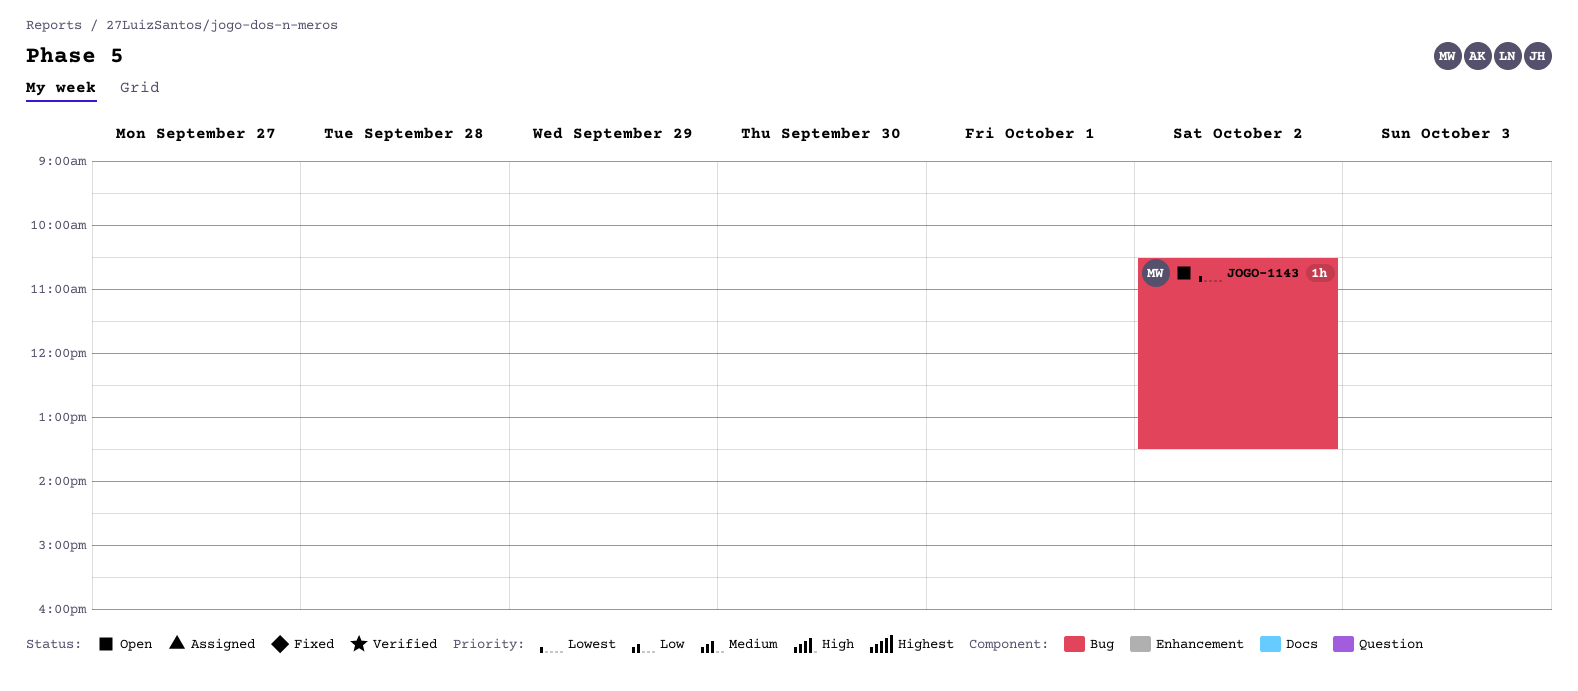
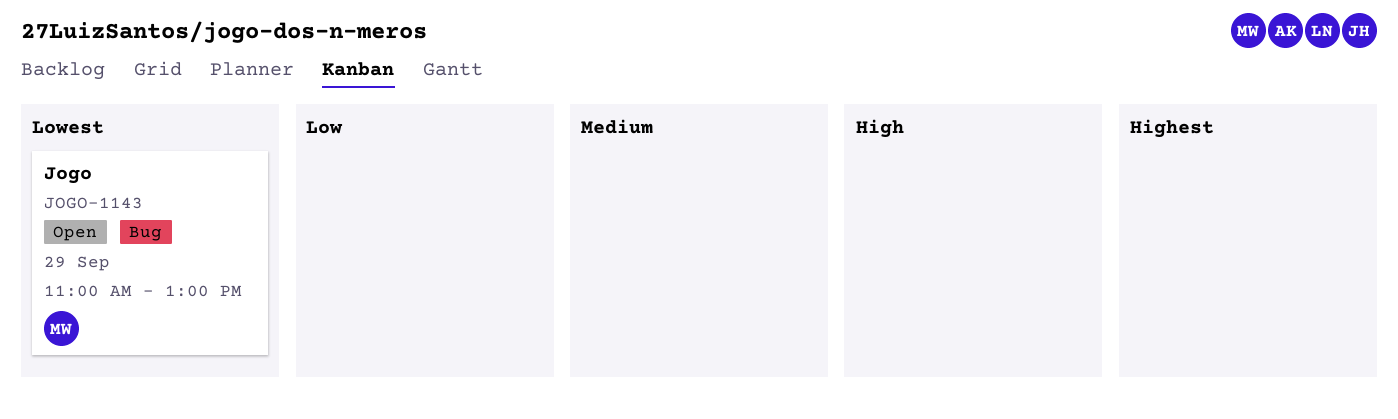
JOGO-1143, day: Oct 2 -> Sep 29
JOGO-1143, begins: 10:30 -> 11:00
JOGO-1143, ends: 13:30 -> 13:00

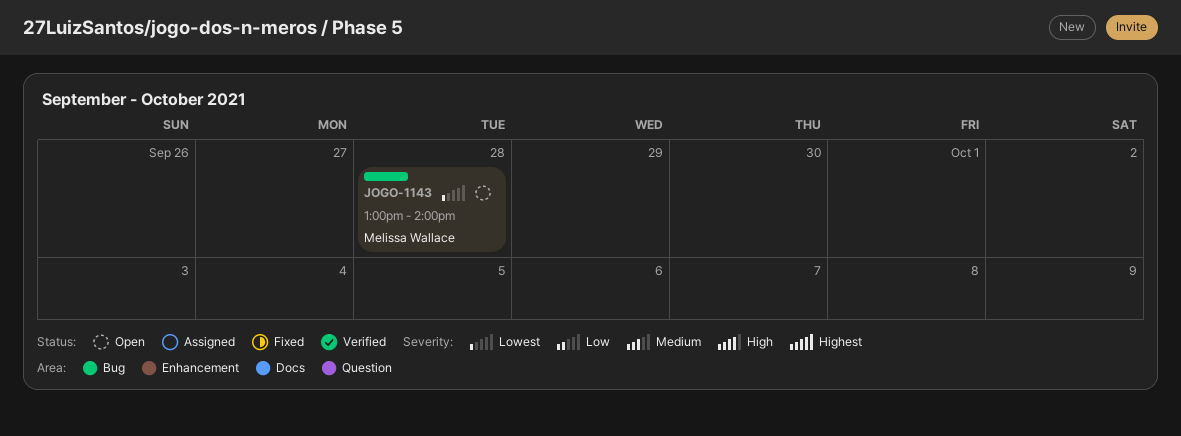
JOGO-1143, day: Sep 29 -> Sep 28
JOGO-1143, begins: 11:00 -> 13:00
JOGO-1143, ends: 13:00 -> 14:00

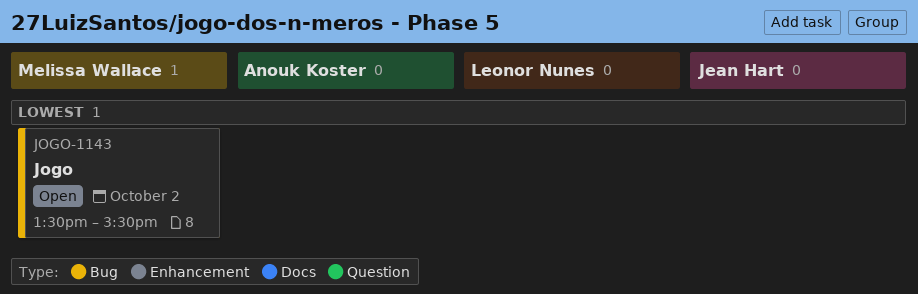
JOGO-1143, day: Sep 28 -> Oct 2
JOGO-1143, begins: 13:00 -> 13:30
JOGO-1143, ends: 14:00 -> 15:30

